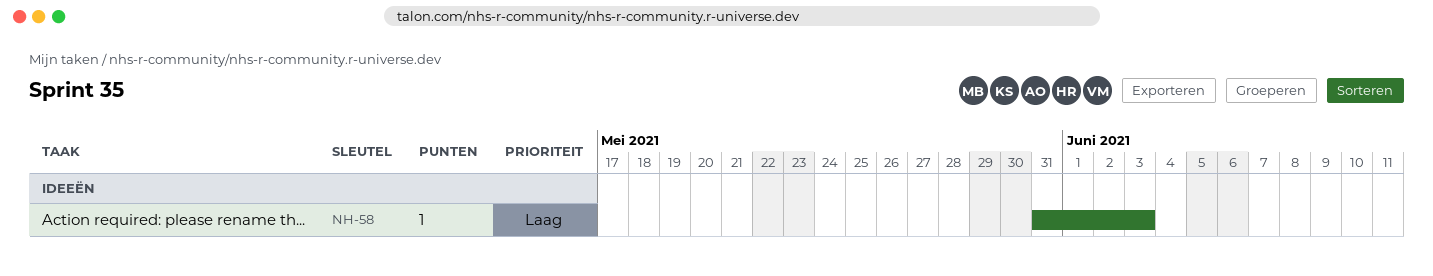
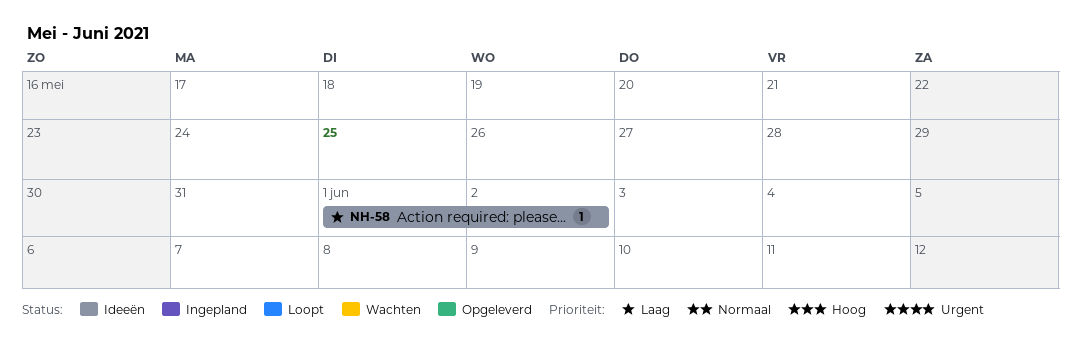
NH-58, start: May 31 -> Jun 1
NH-58, due: Jun 3 -> Jun 2

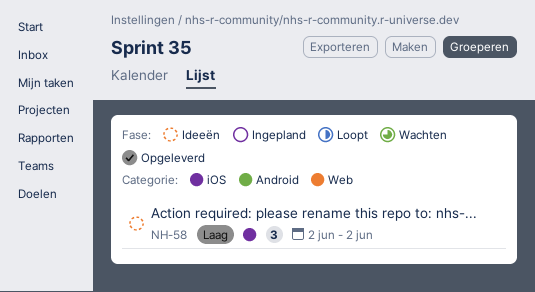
NH-58, estimate: 1 -> 3
NH-58, start: Jun 1 -> Jun 2

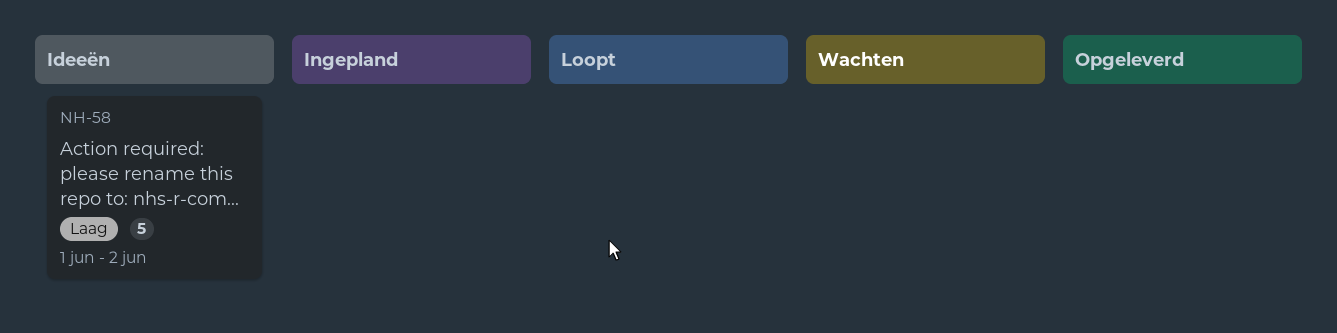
NH-58, estimate: 3 -> 5
NH-58, start: Jun 2 -> Jun 1

